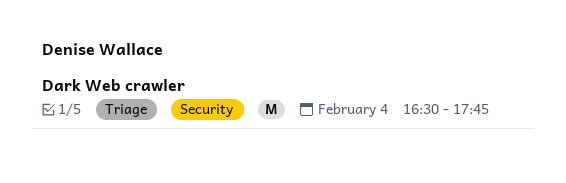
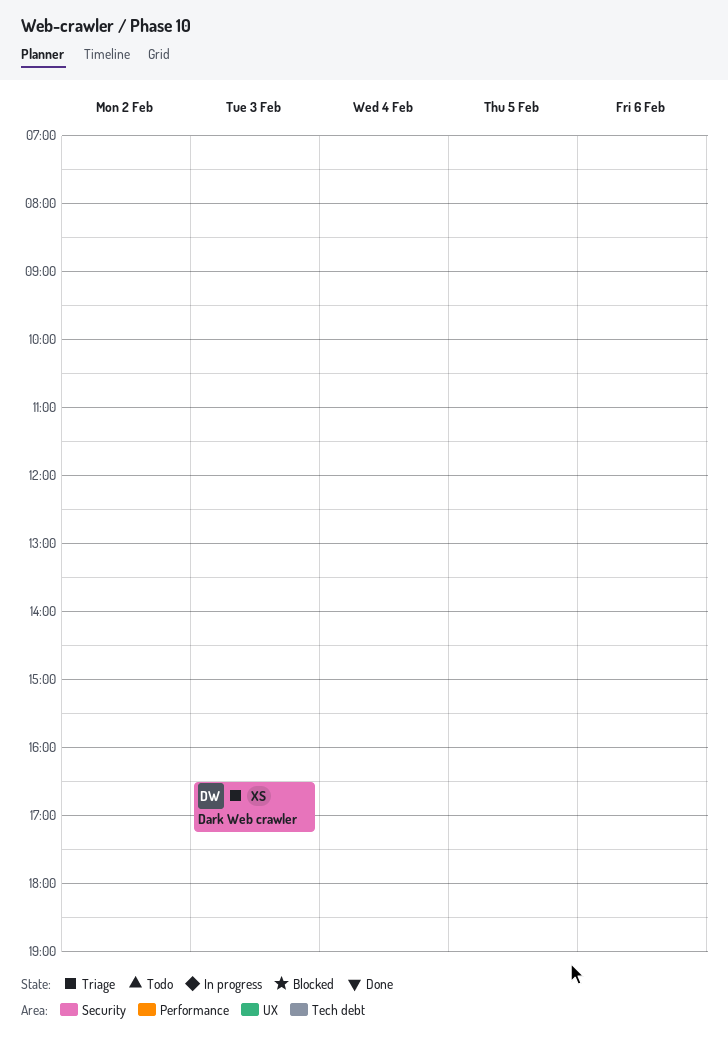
Dark Web crawler, estimate: M -> XS
Dark Web crawler, day: Feb 4 -> Feb 3
Dark Web crawler, ends: 17:45 -> 17:15

